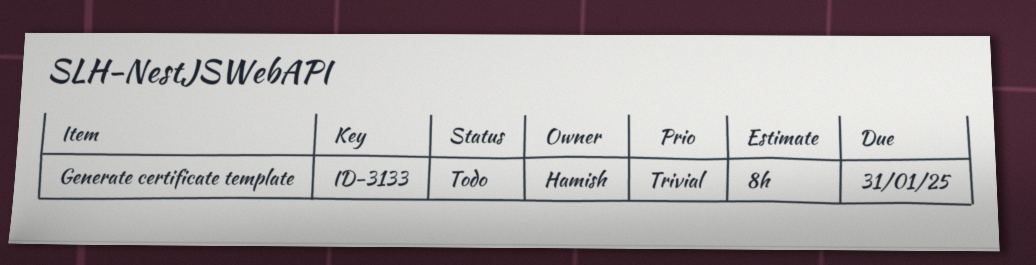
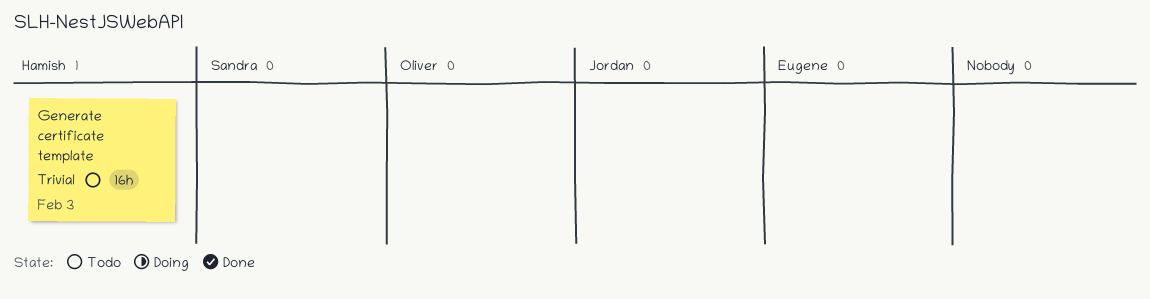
Generate certificate template, estimate: 8h -> 16h
Generate certificate template, due: Jan 31 -> Feb 3

